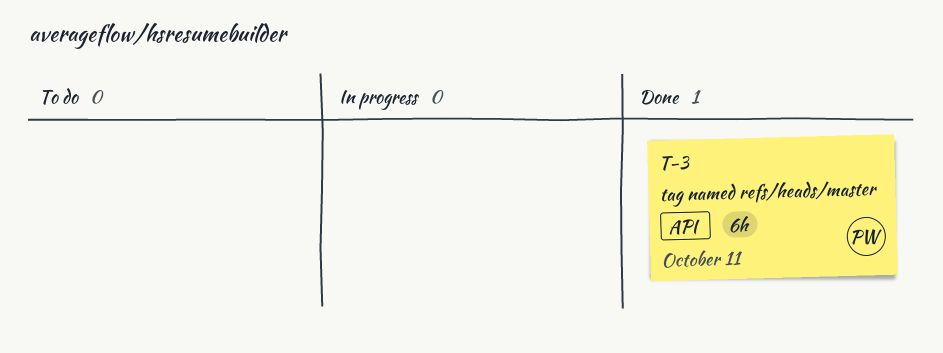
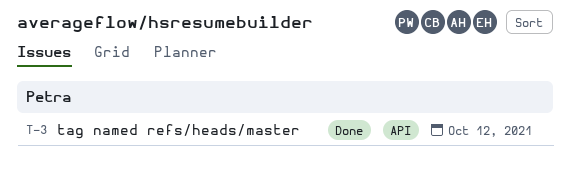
T-3, due: Oct 11 -> Oct 12

